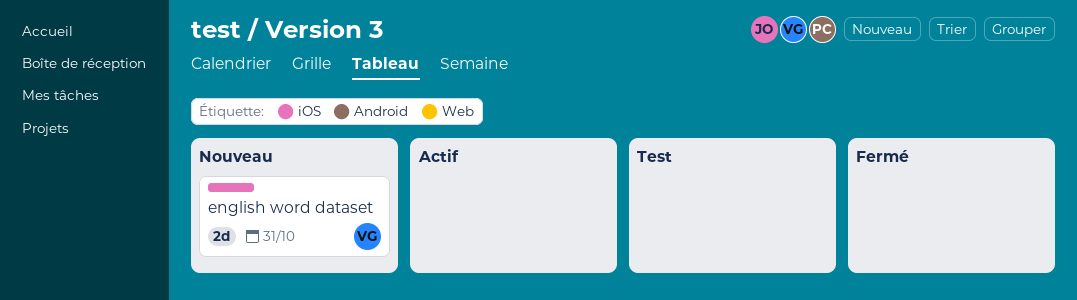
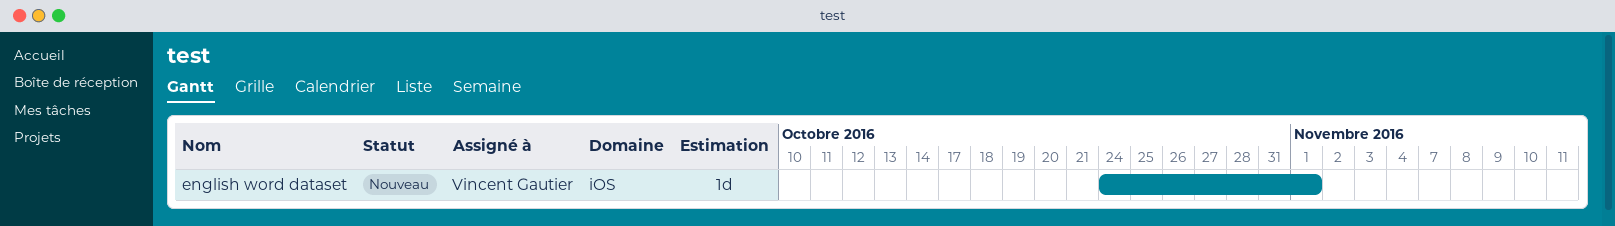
english word dataset, estimate: 2d -> 1d
english word dataset, due: Oct 31 -> Nov 1

